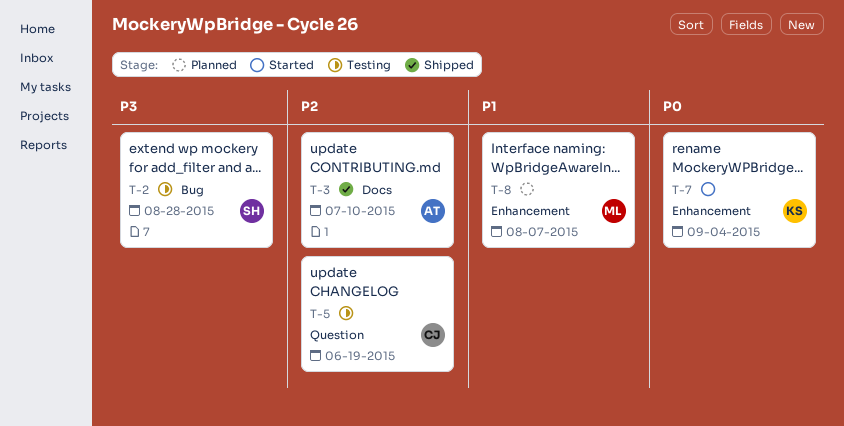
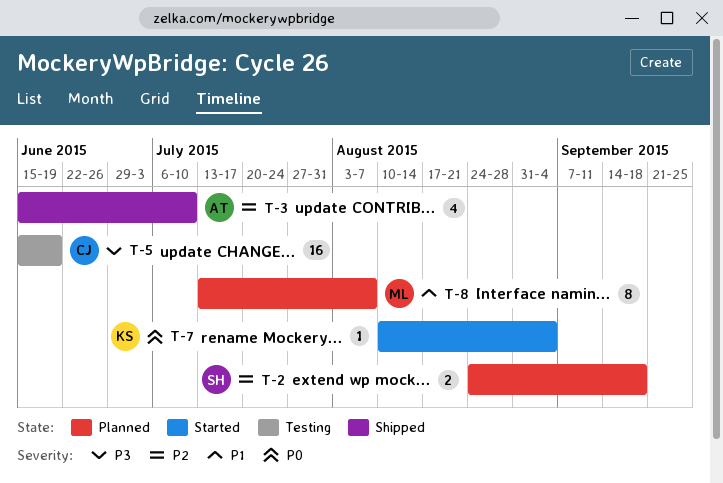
T-2, status: Testing -> Planned
T-2, priority: P3 -> P2
T-2, due: Aug 28 -> Sep 18
T-5, priority: P2 -> P3

